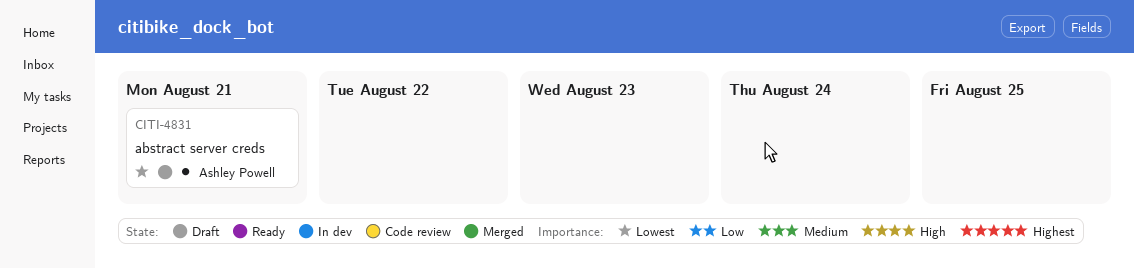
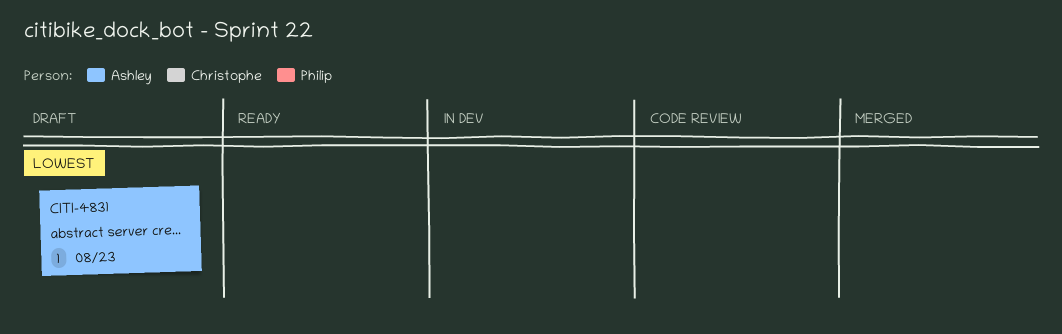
CITI-4831, due: Aug 21 -> Aug 23

